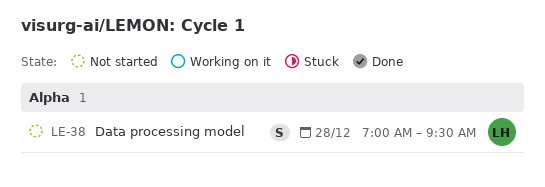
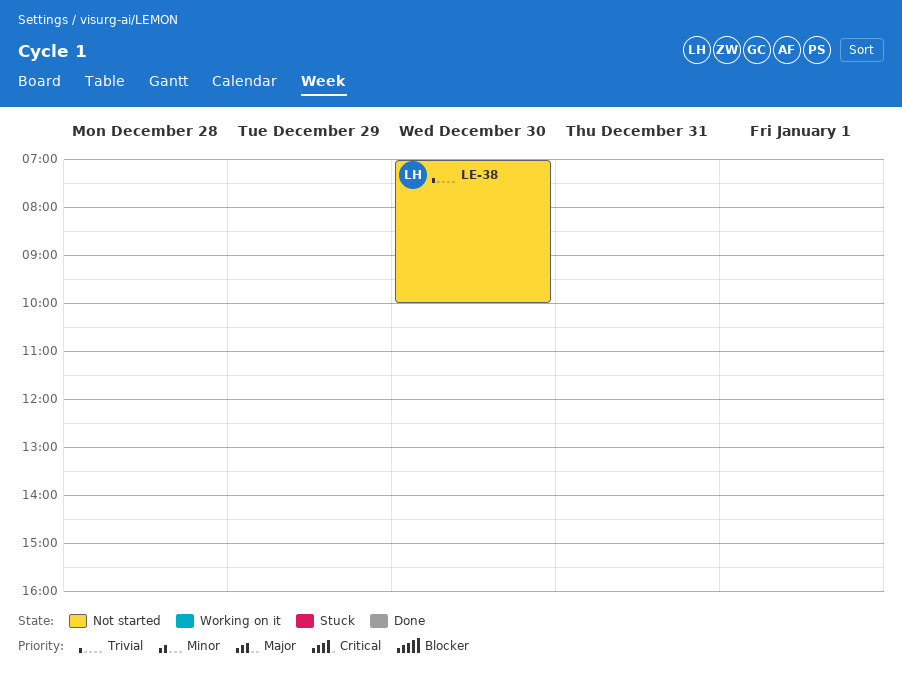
LE-38, day: Dec 28 -> Dec 30
LE-38, ends: 09:30 -> 10:00

